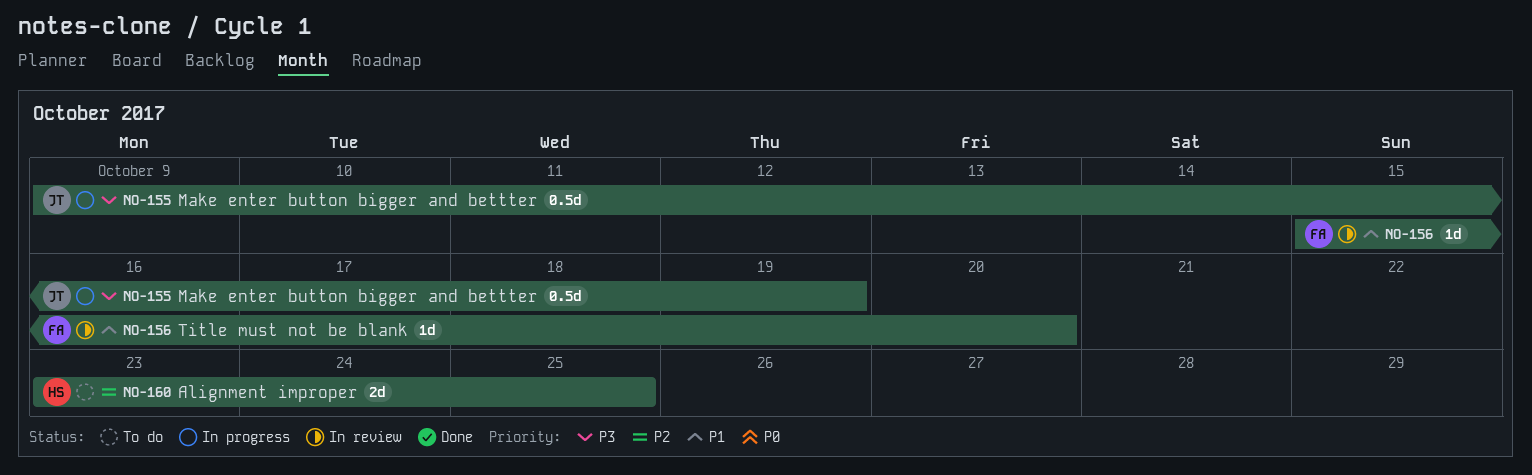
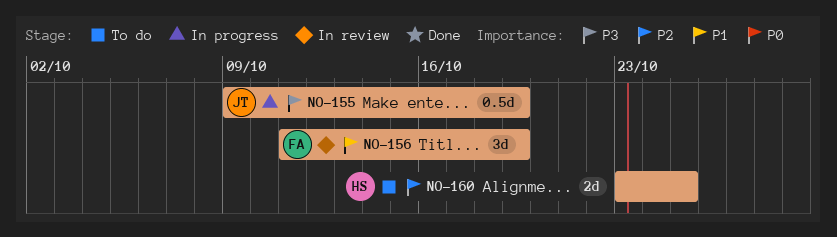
NO-156, estimate: 1d -> 3d
NO-156, start: Oct 15 -> Oct 11
NO-156, due: Oct 20 -> Oct 19

